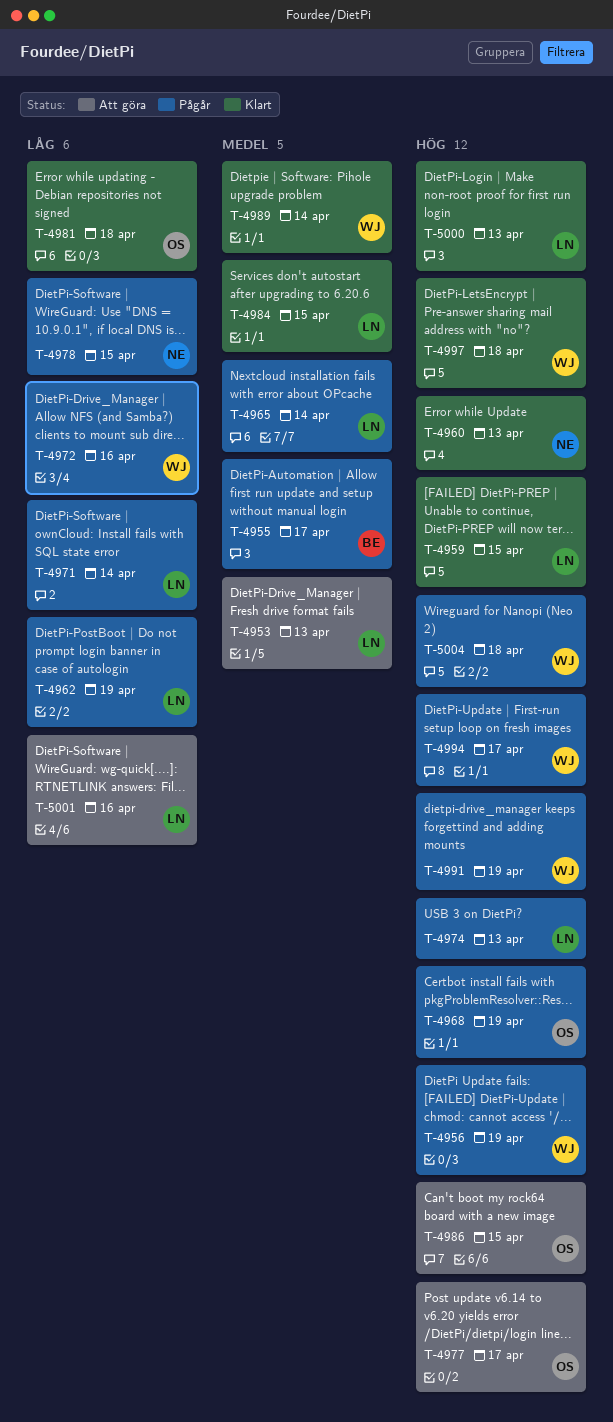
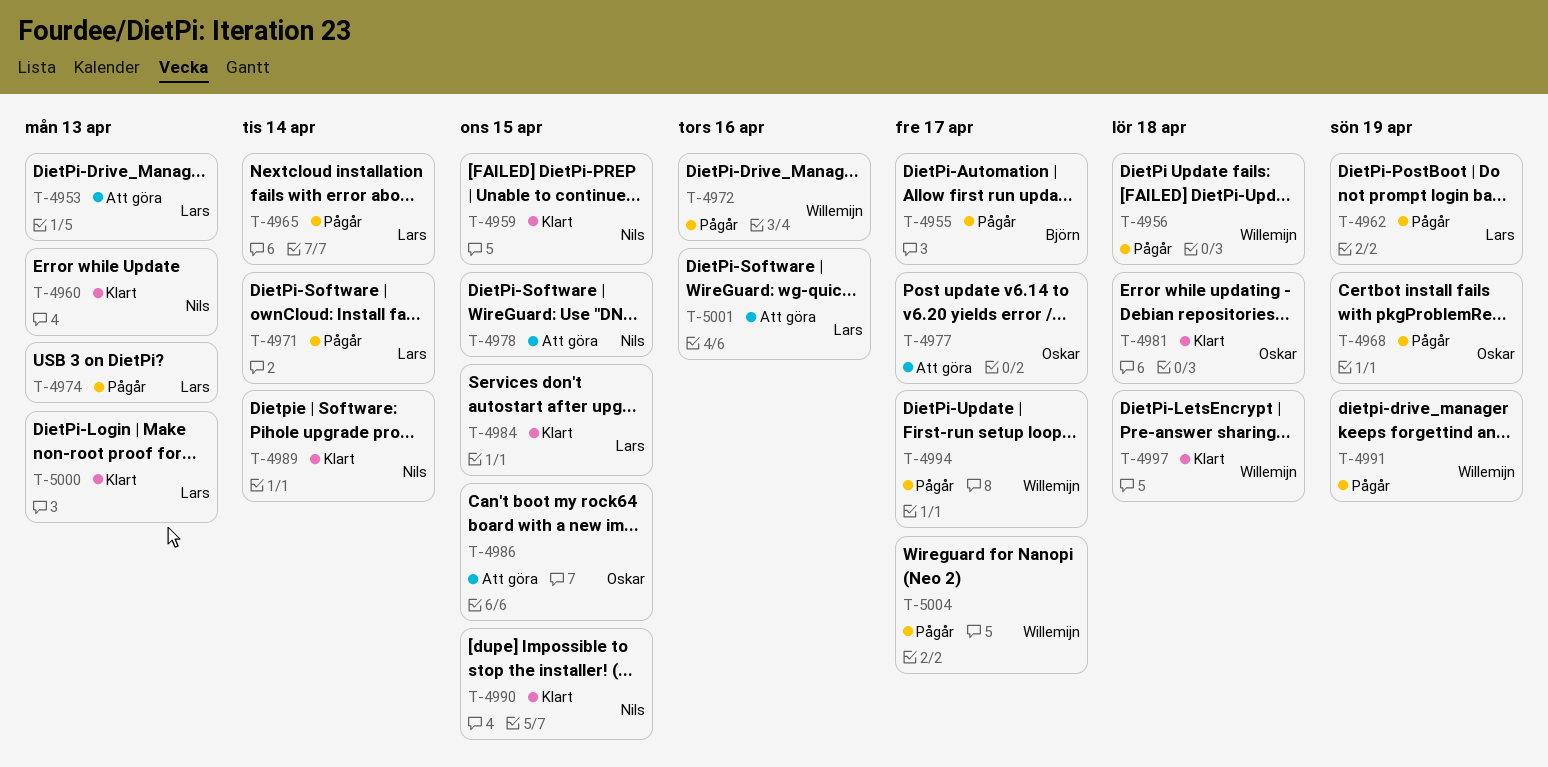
T-4956, due: Apr 19 -> Apr 18
T-4959, owner: Lars -> Nils
T-4978, status: Pågår -> Att göra
T-4989, owner: Willemijn -> Nils
T-4990: none -> present
T-5004, due: Apr 18 -> Apr 17

